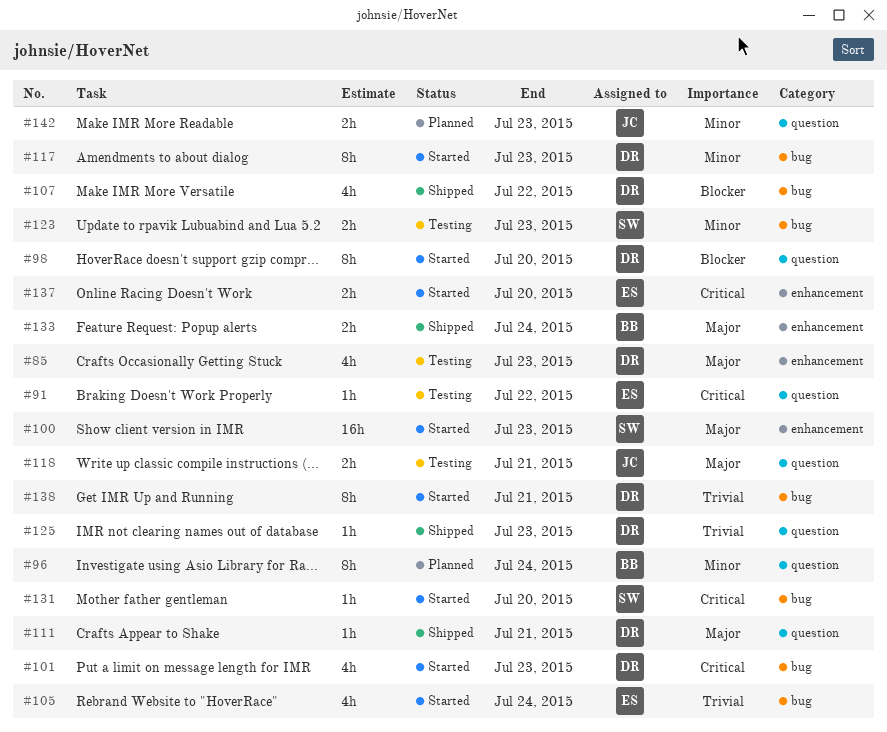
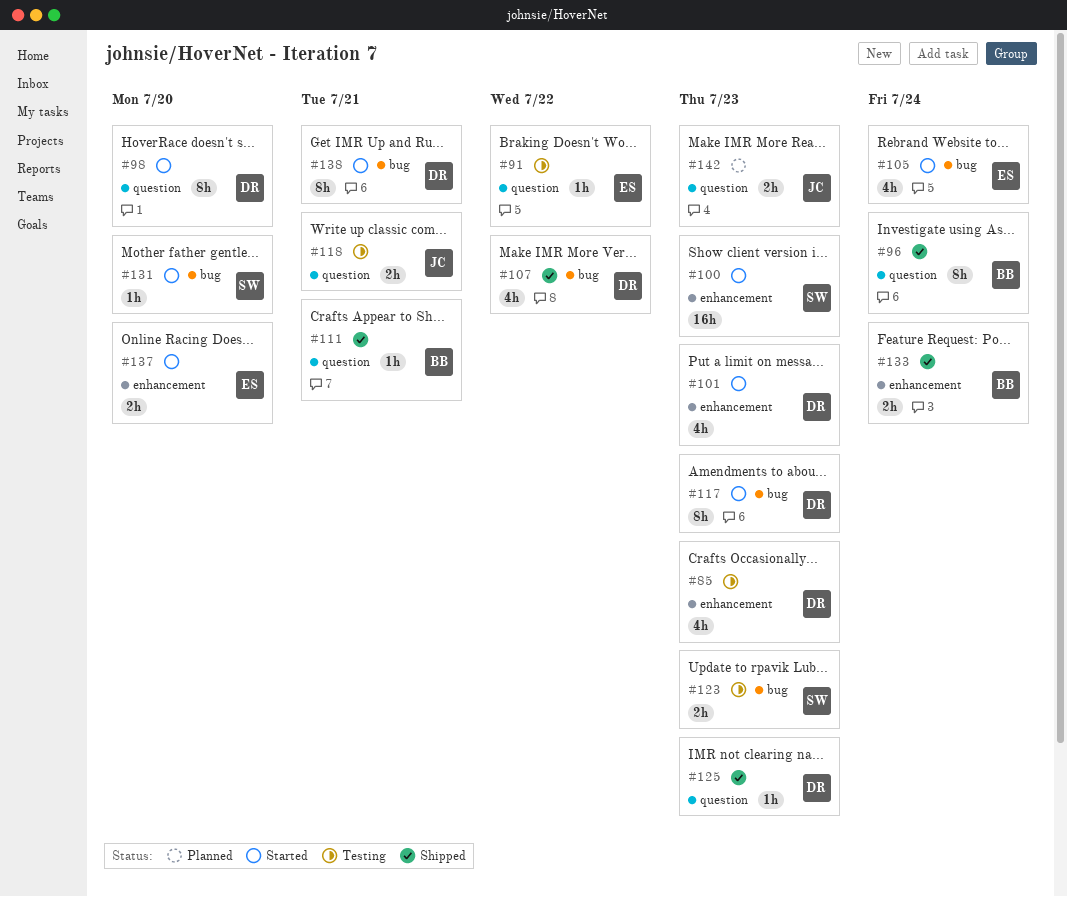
#96, status: Planned -> Shipped
#101, label: bug -> enhancement
#111, owner: DR -> BB

